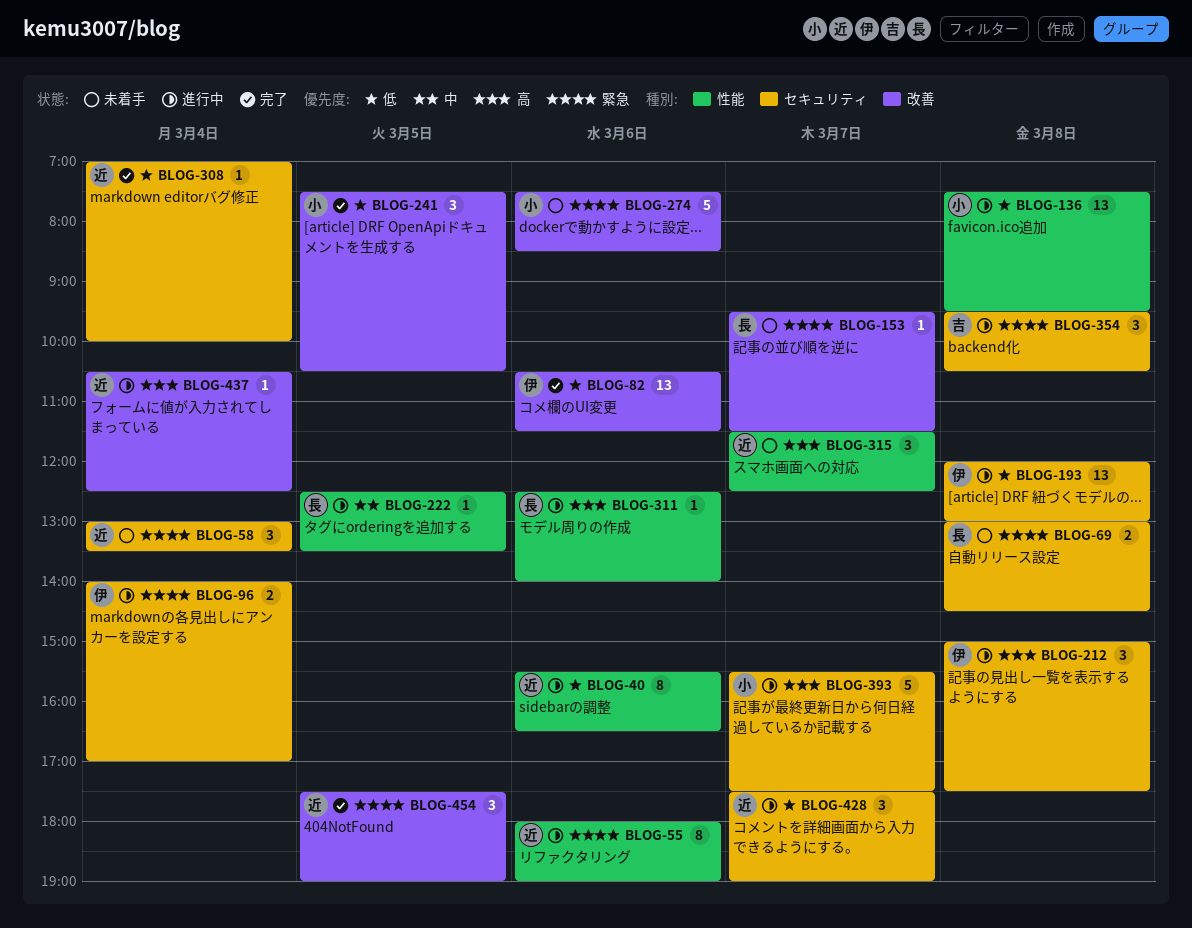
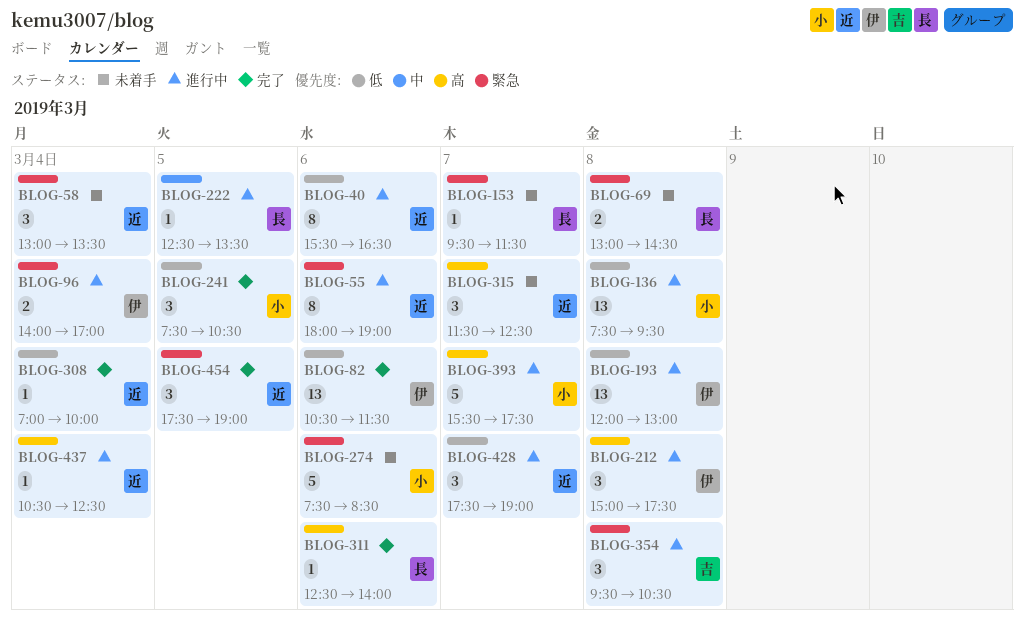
BLOG-311, status: 進行中 -> 完了

